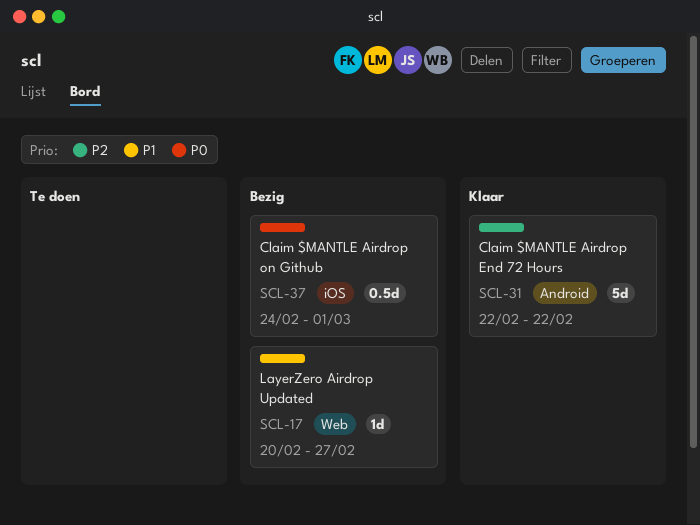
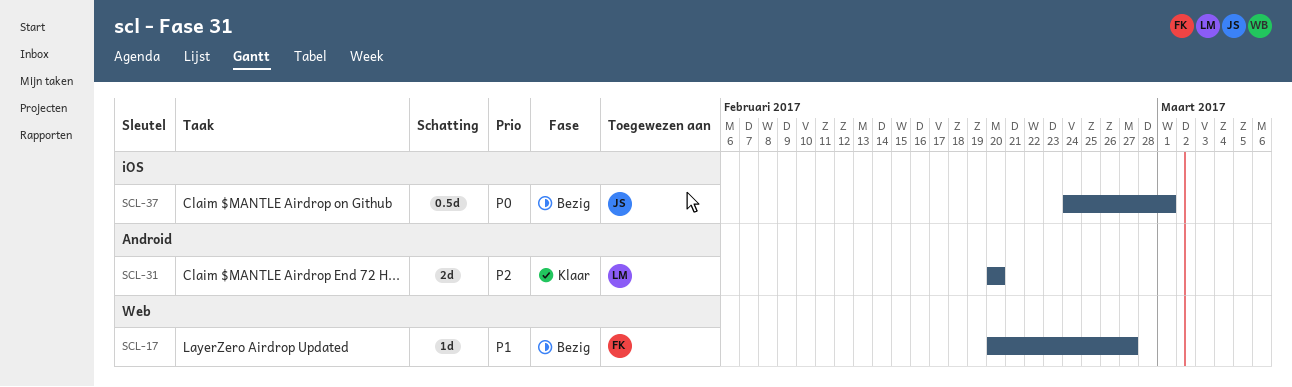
SCL-31, estimate: 5d -> 2d
SCL-31, start: Feb 22 -> Feb 20
SCL-31, due: Feb 22 -> Feb 20

